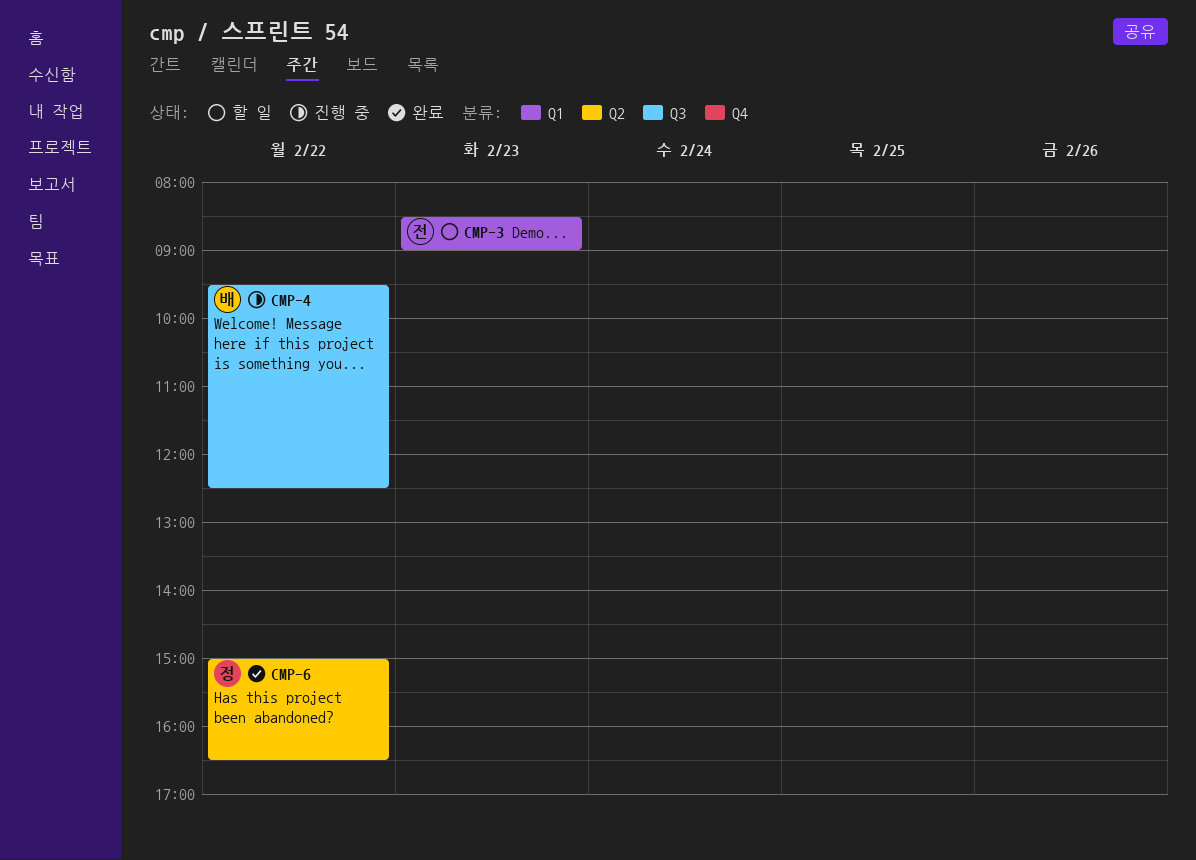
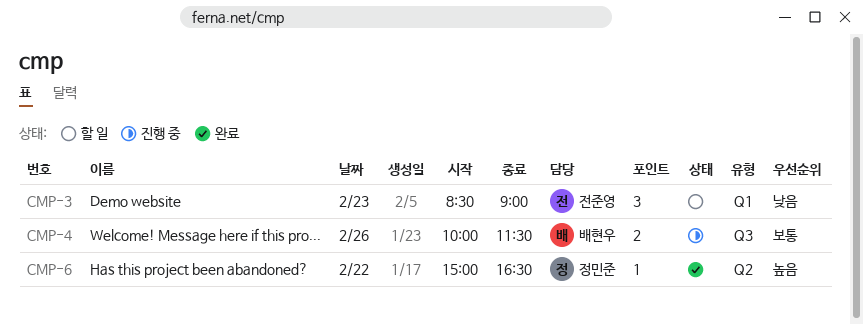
CMP-4, day: Feb 22 -> Feb 26
CMP-4, begins: 09:30 -> 10:00
CMP-4, ends: 12:30 -> 11:30

